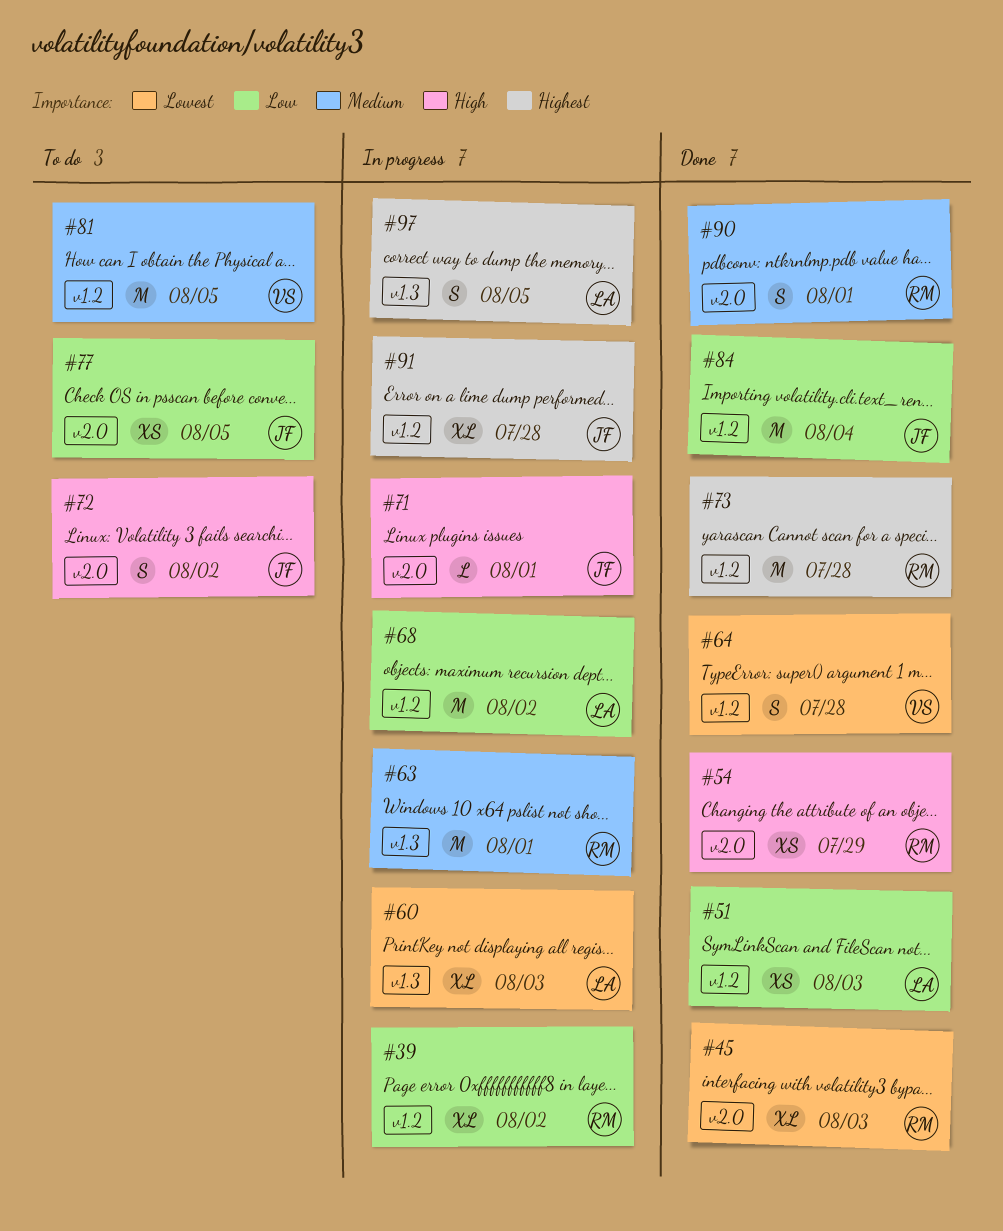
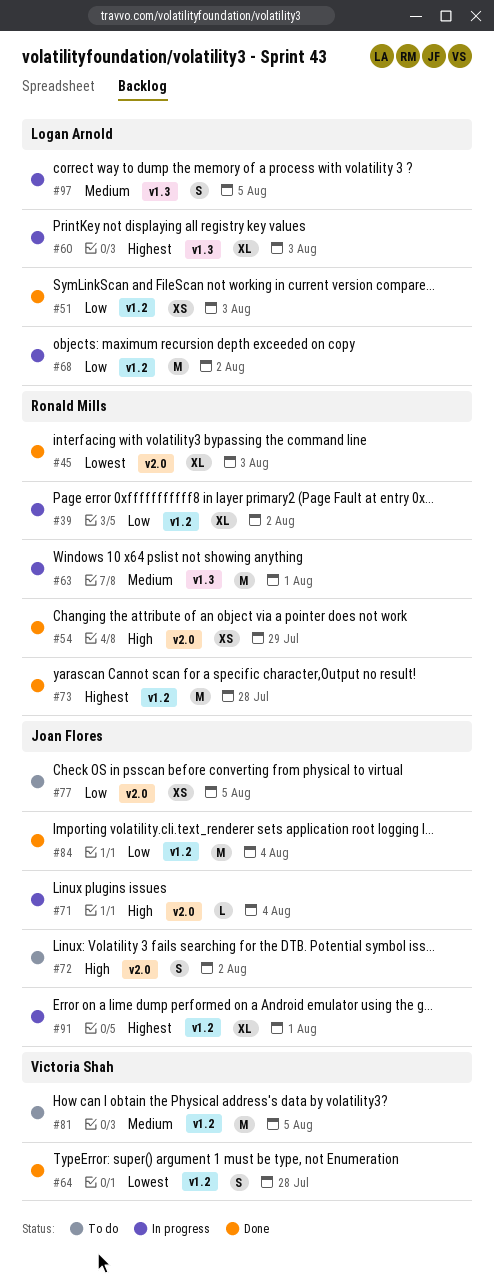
#60, priority: Lowest -> Highest
#71, due: Aug 1 -> Aug 4
#90: present -> none
#91, due: Jul 28 -> Aug 1
#97, priority: Highest -> Medium

